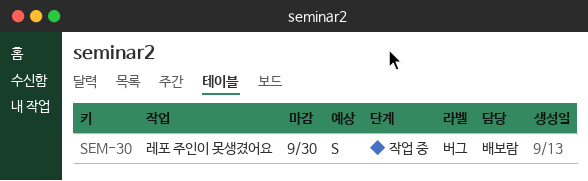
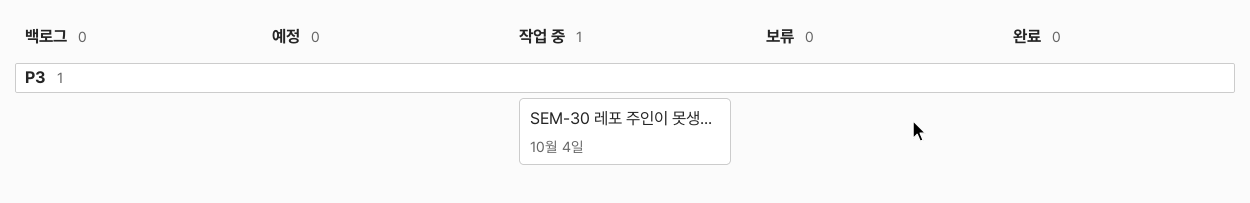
SEM-30, due: Sep 30 -> Oct 4

